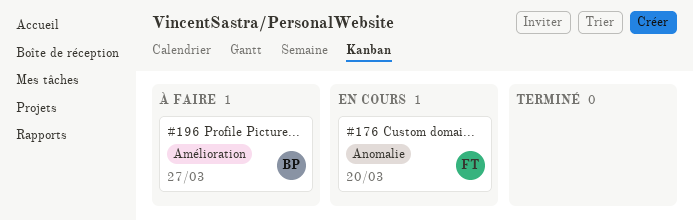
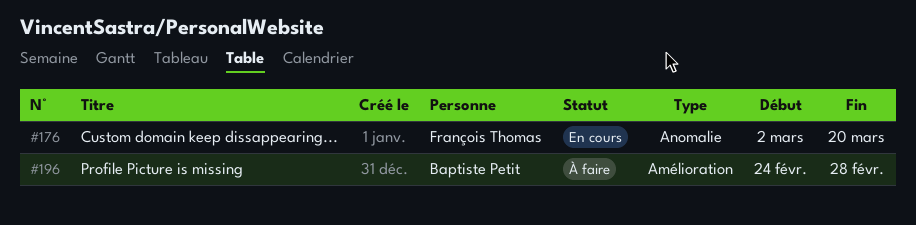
#196, due: Mar 27 -> Feb 28

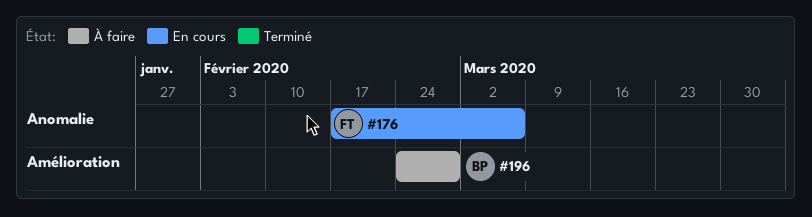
#176, start: Mar 2 -> Feb 17
#176, due: Mar 20 -> Mar 6

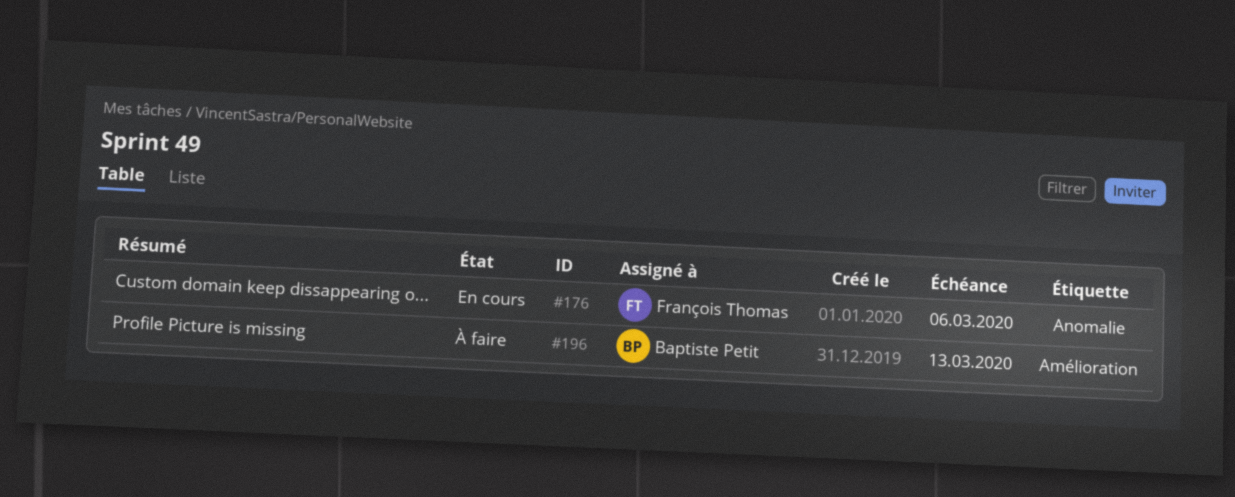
#196, due: Feb 28 -> Mar 13

